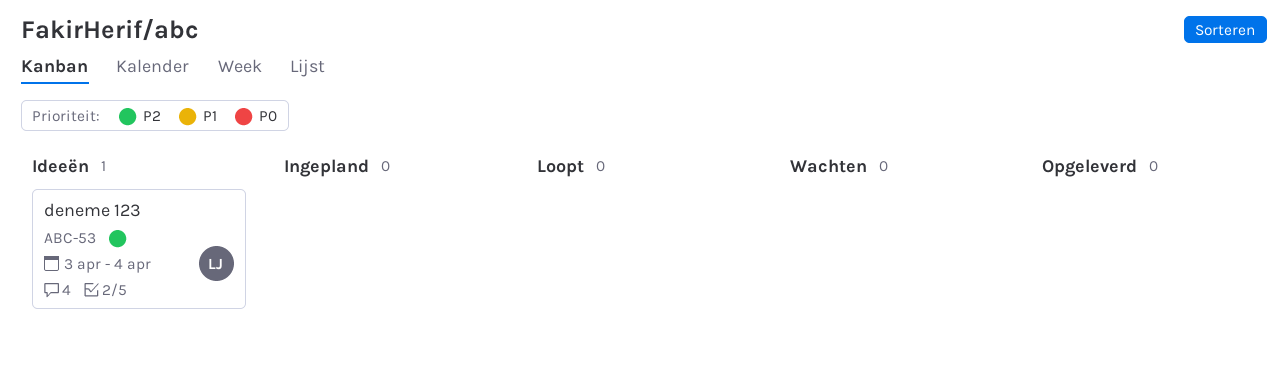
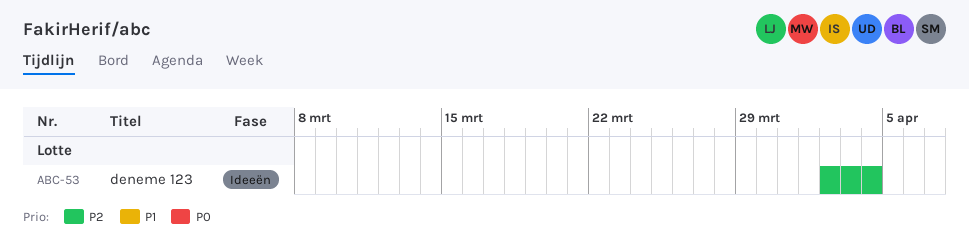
ABC-53, start: Apr 3 -> Apr 2

